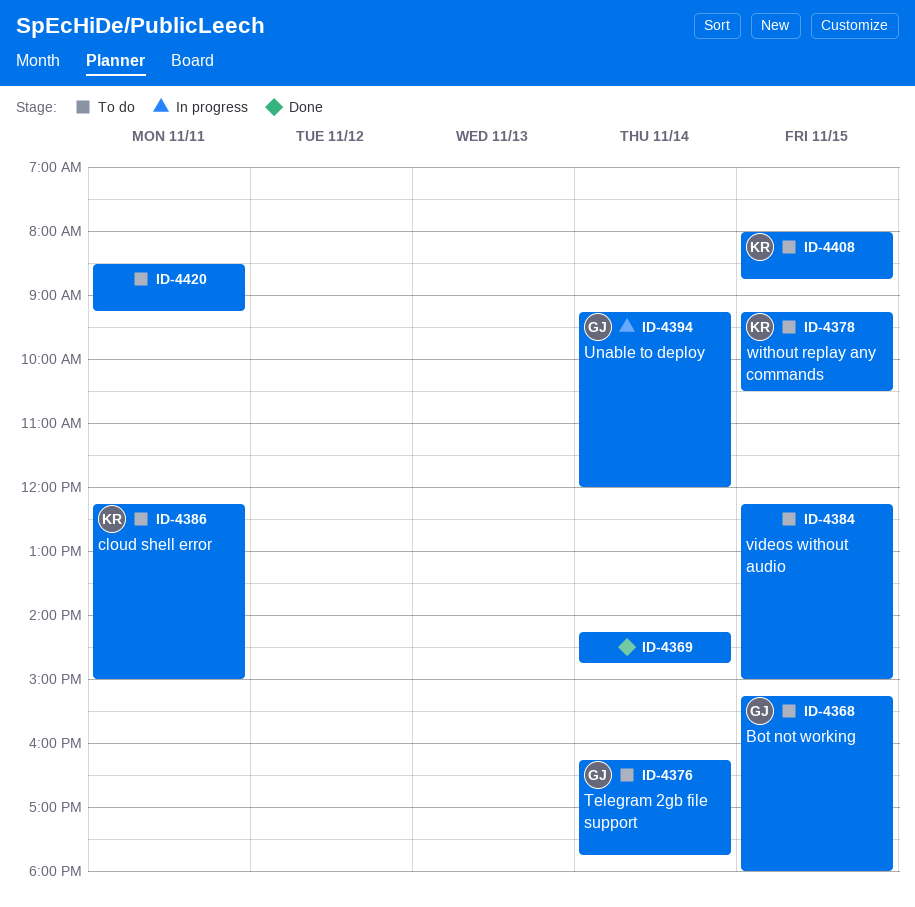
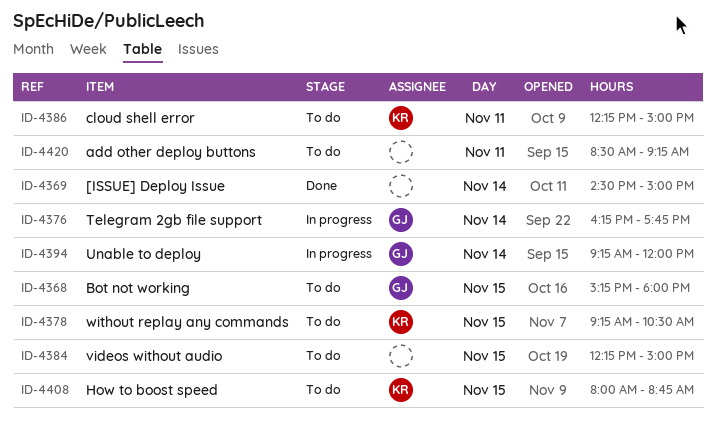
ID-4369, begins: 14:15 -> 14:30
ID-4369, ends: 14:45 -> 15:00
ID-4376, status: To do -> In progress

